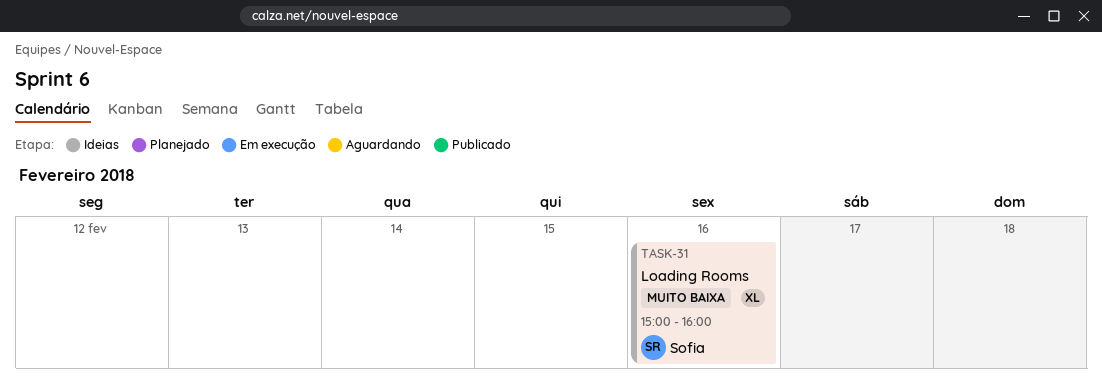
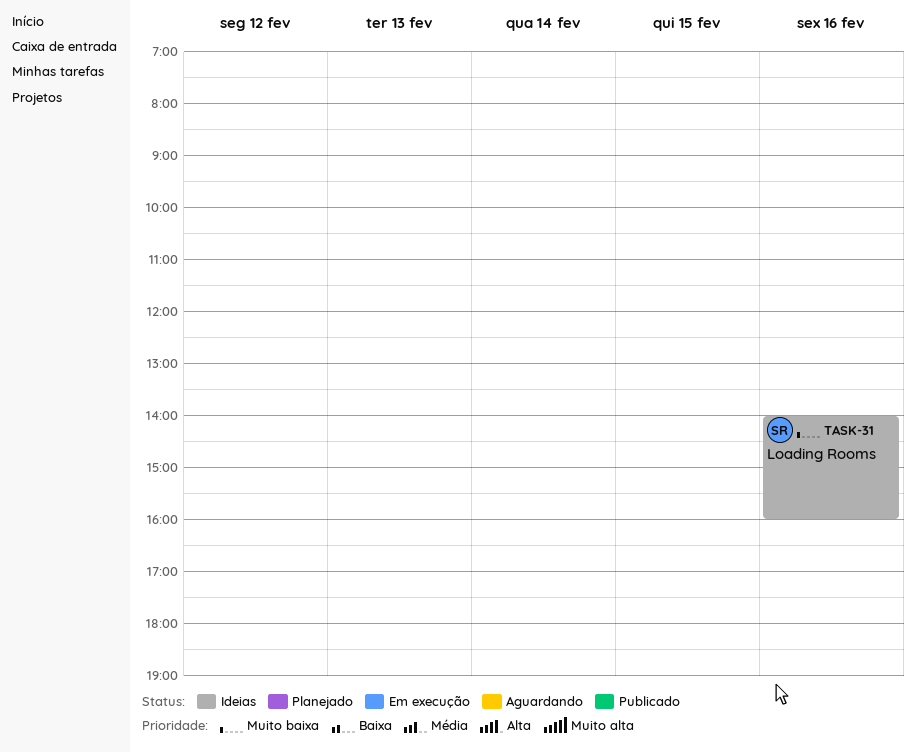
TASK-31, begins: 15:00 -> 14:00

